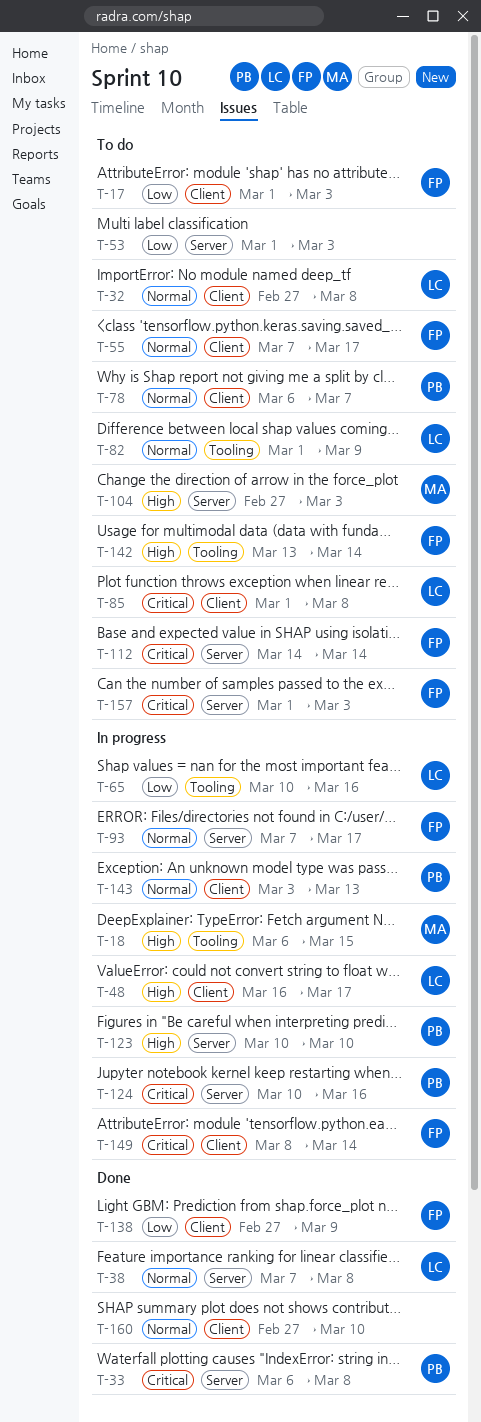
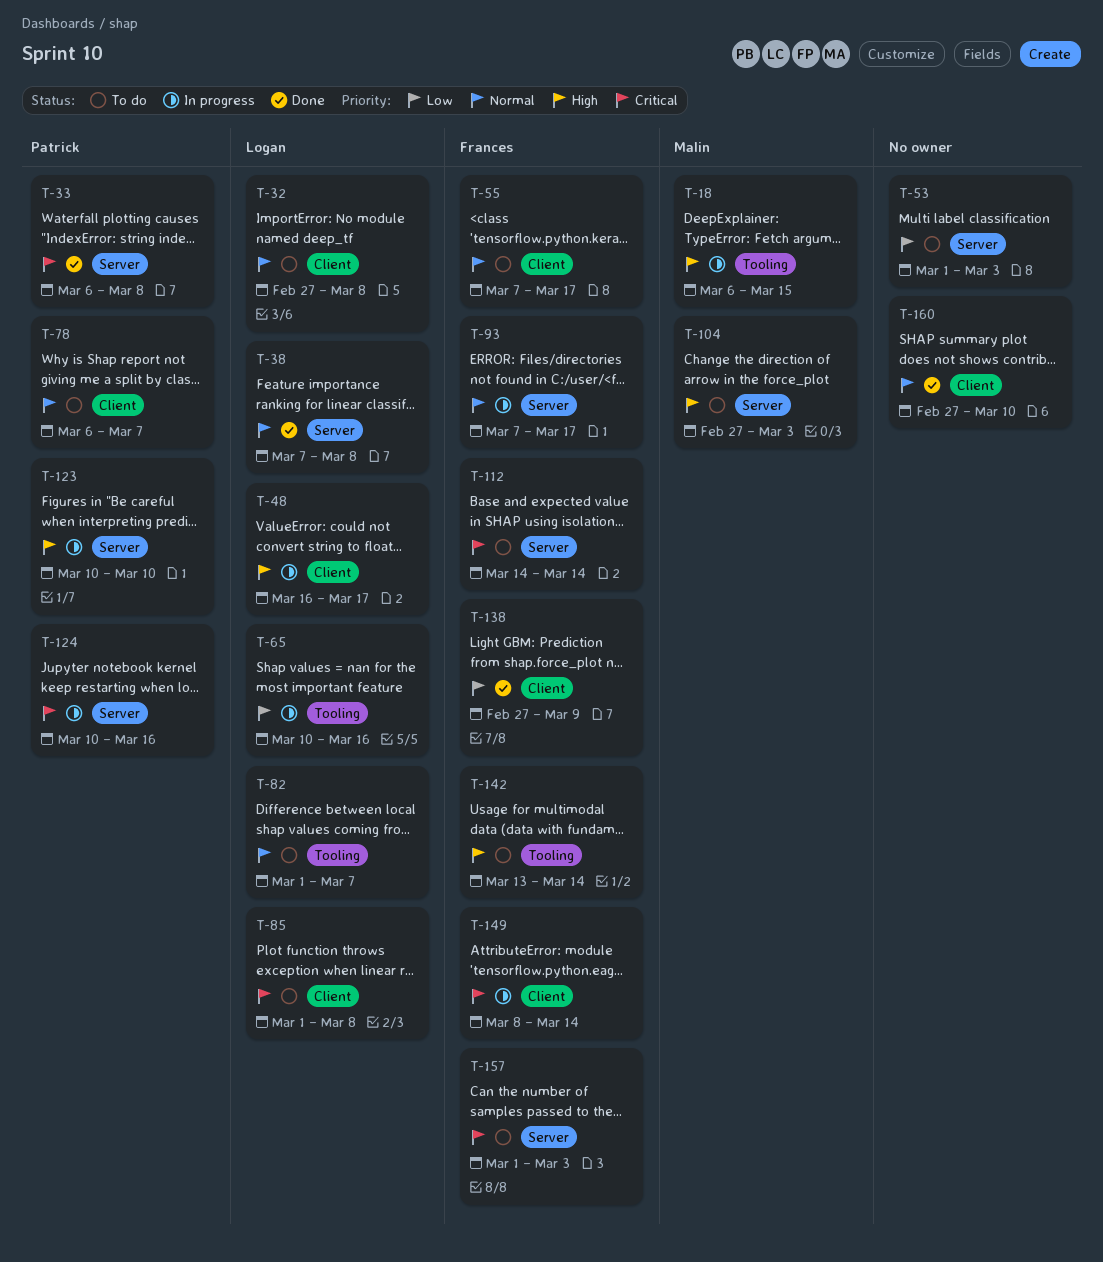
T-17: present -> none
T-82, due: Mar 9 -> Mar 7
T-143: present -> none

